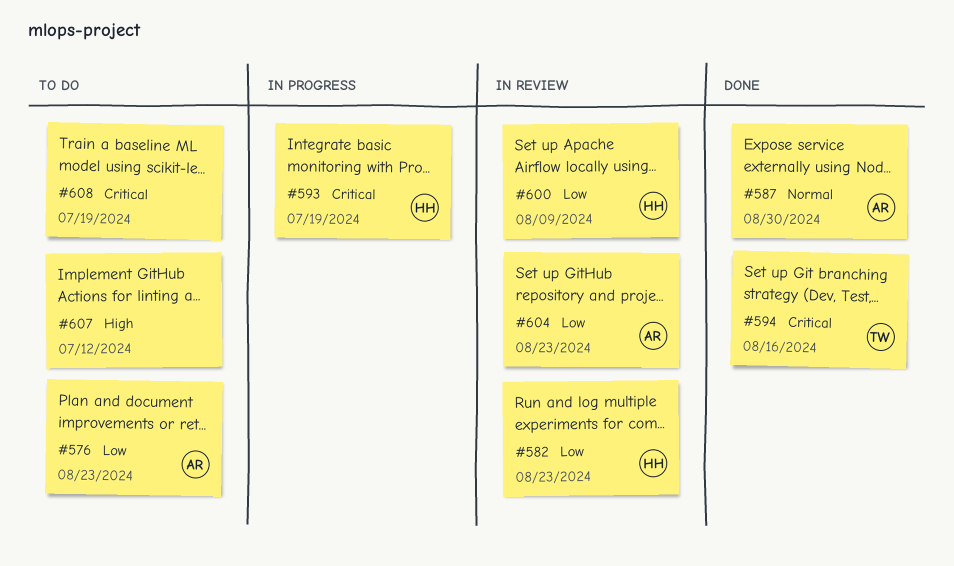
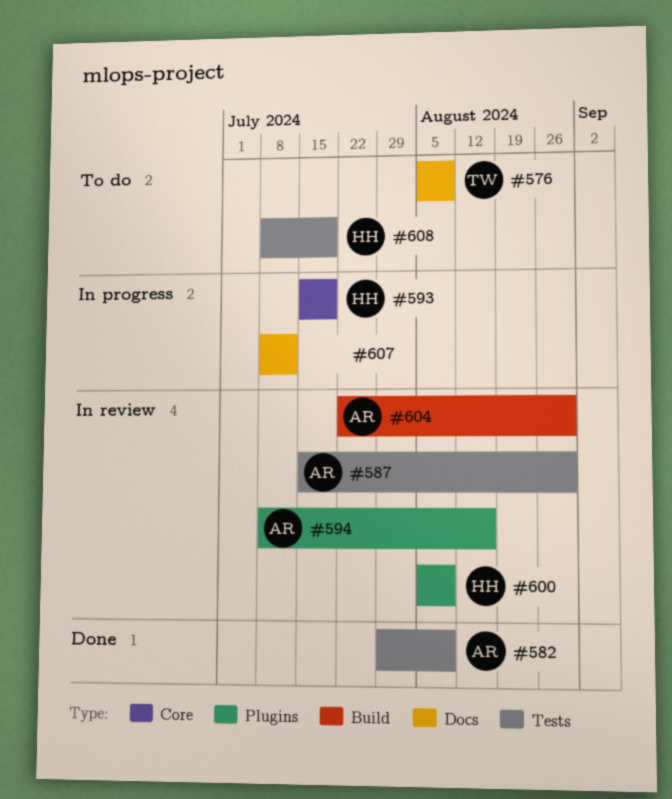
#576, owner: AR -> TW
#576, due: Aug 23 -> Aug 9
#582, status: In review -> Done
#582, owner: HH -> AR
#582, due: Aug 23 -> Aug 9
#587, status: Done -> In review
#594, status: Done -> In review
#594, owner: TW -> AR
#604, due: Aug 23 -> Aug 30
#607, status: To do -> In progress
#608, owner: none -> HH

